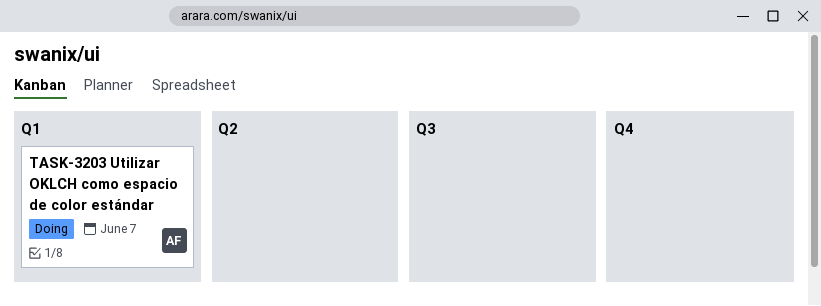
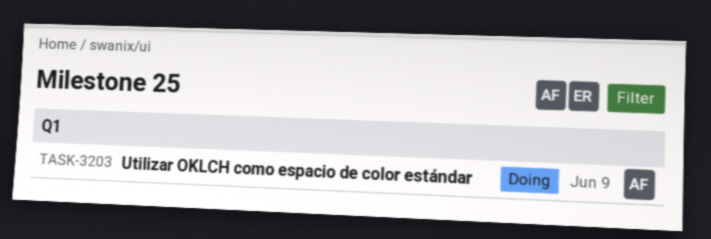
TASK-3203, due: Jun 7 -> Jun 9

